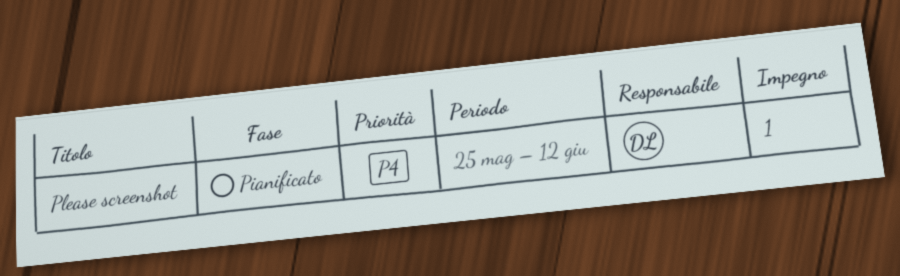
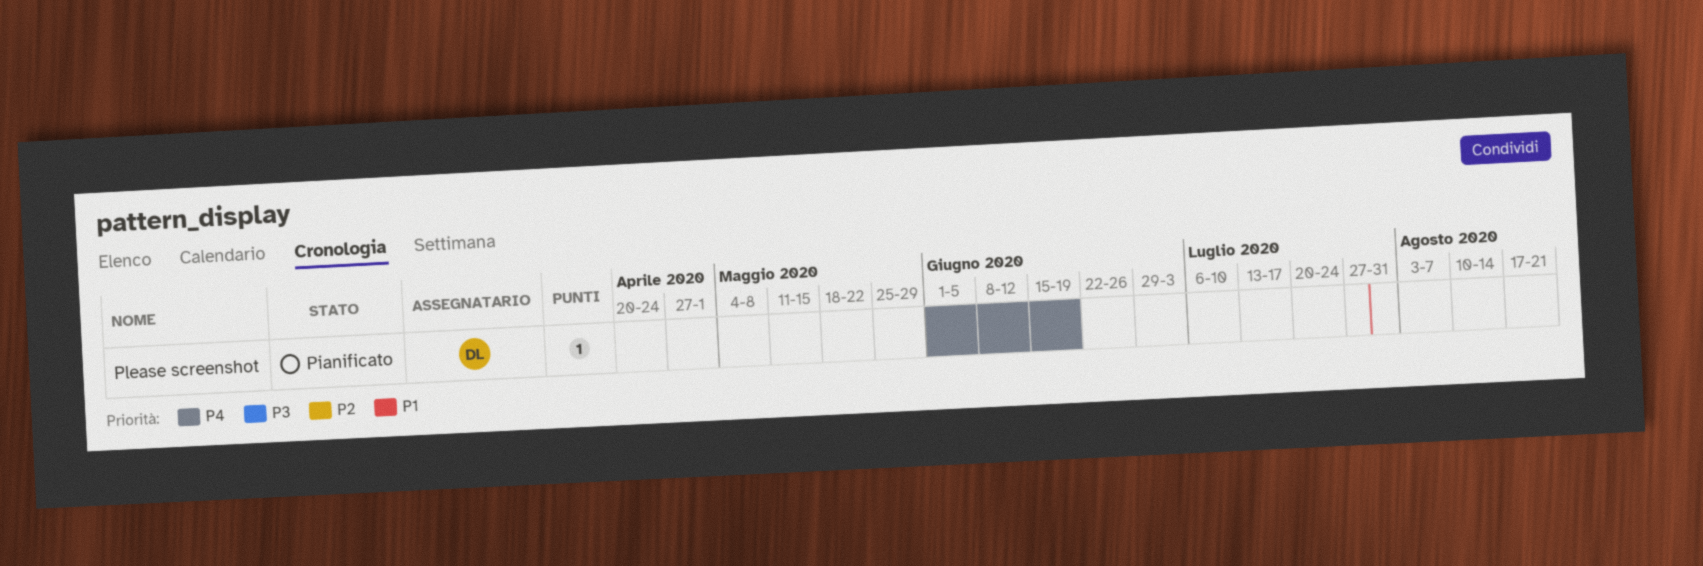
Please screenshot, start: May 25 -> Jun 1
Please screenshot, due: Jun 12 -> Jun 19

